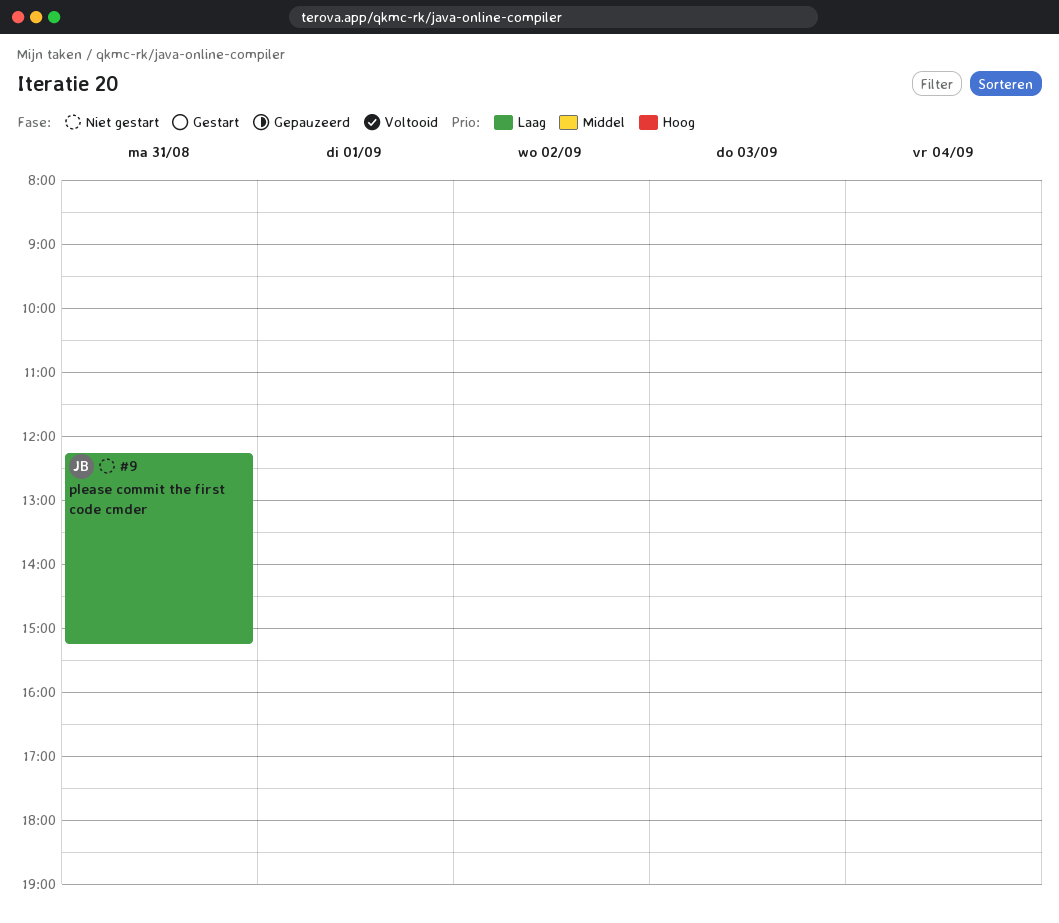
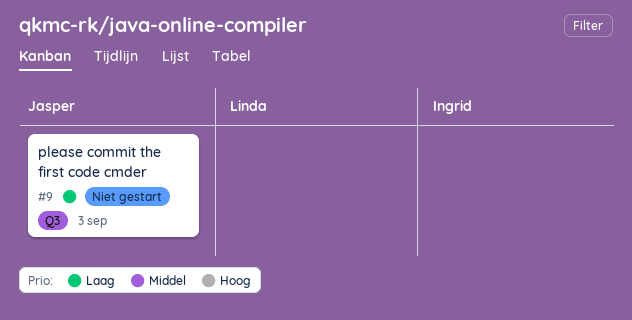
#9, day: Aug 31 -> Sep 3

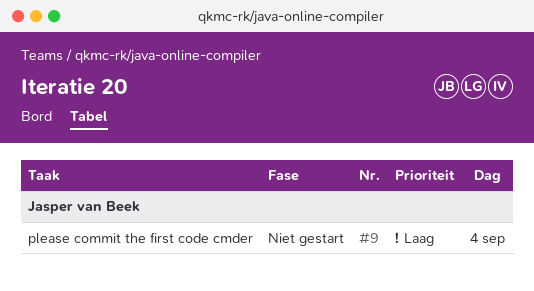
#9, day: Sep 3 -> Sep 4

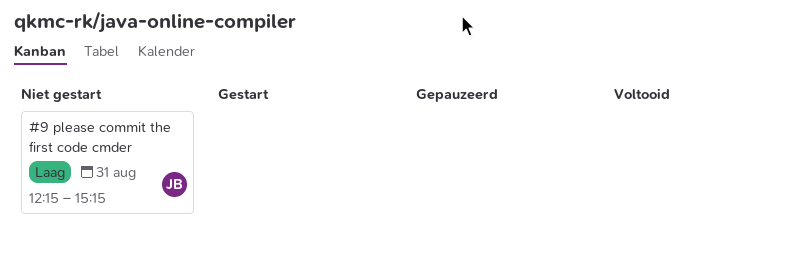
#9, day: Sep 4 -> Aug 31

